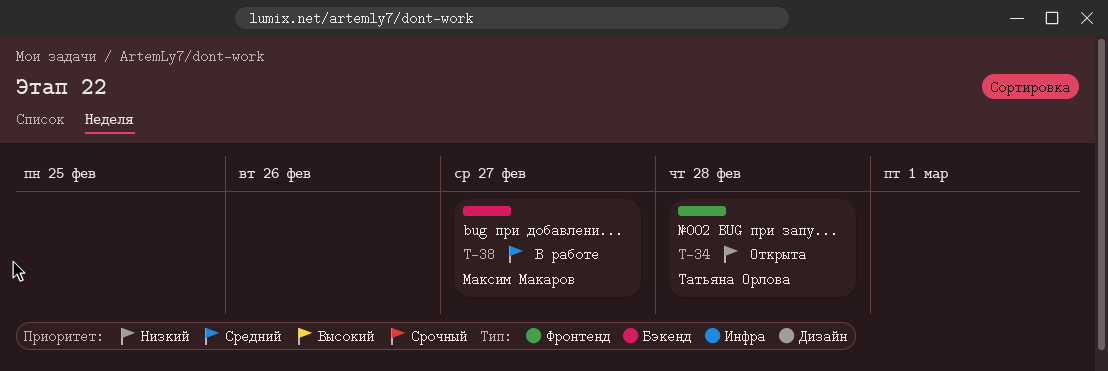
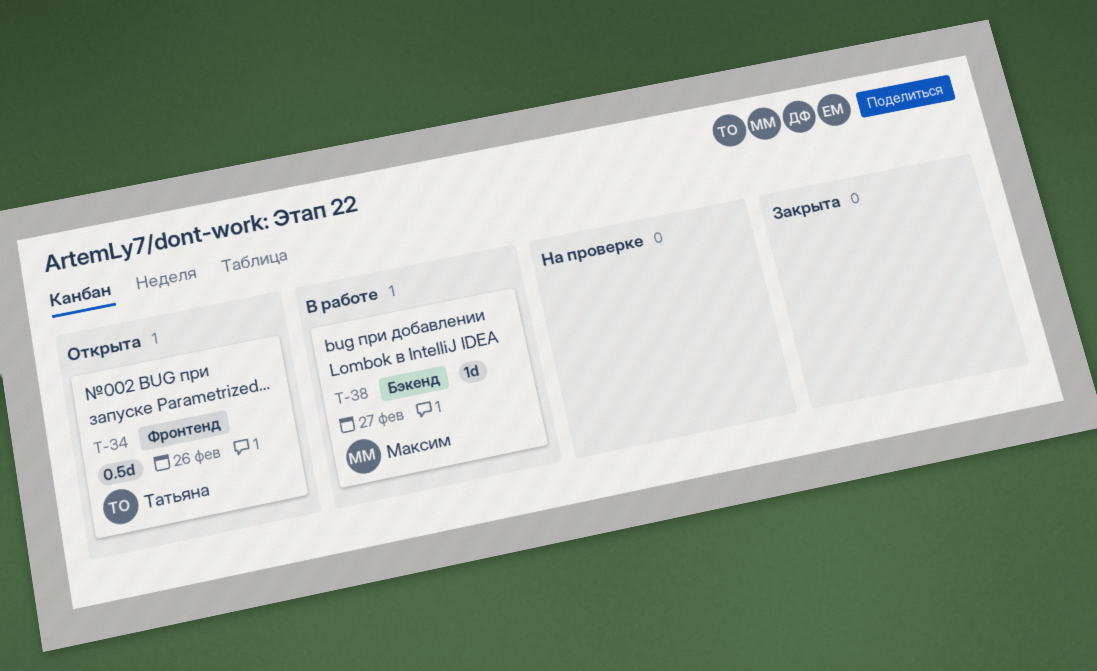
T-34, due: Feb 28 -> Feb 26

